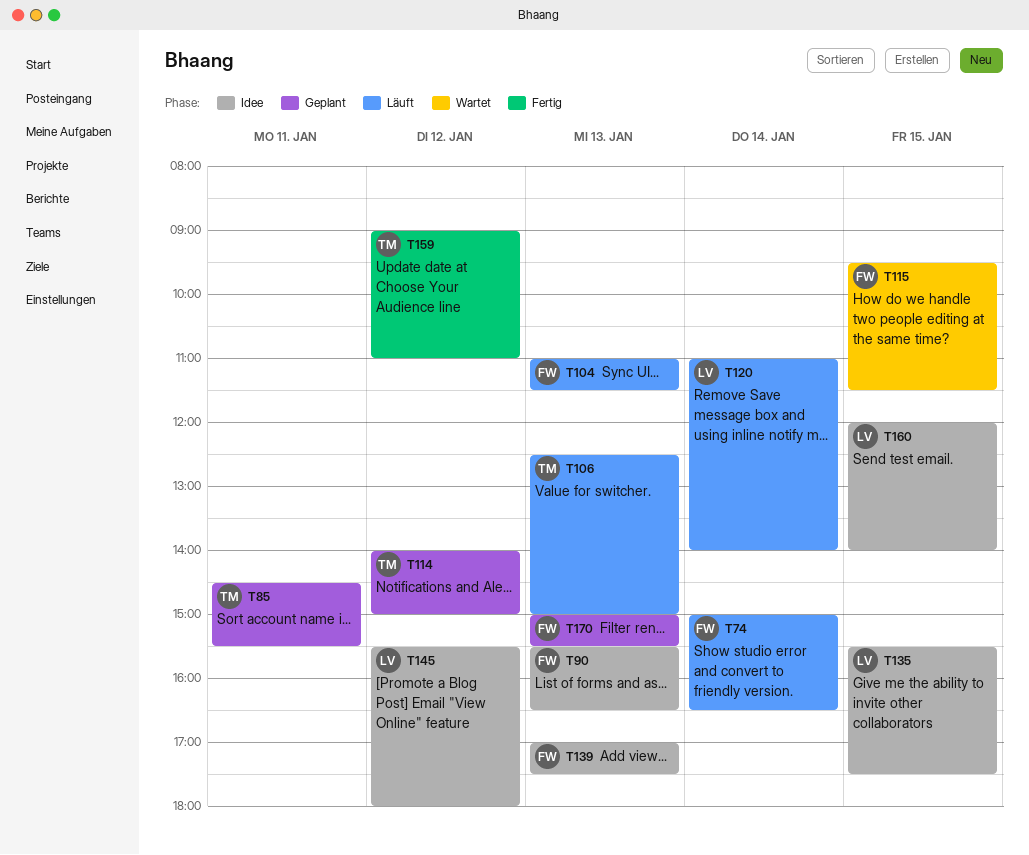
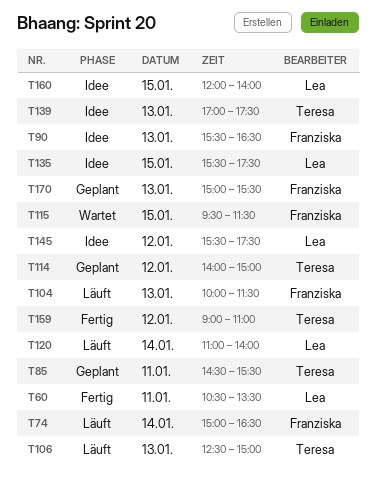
T60: none -> present
T104, begins: 11:00 -> 10:00
T139, owner: Franziska -> Teresa
T145, ends: 18:00 -> 17:30

